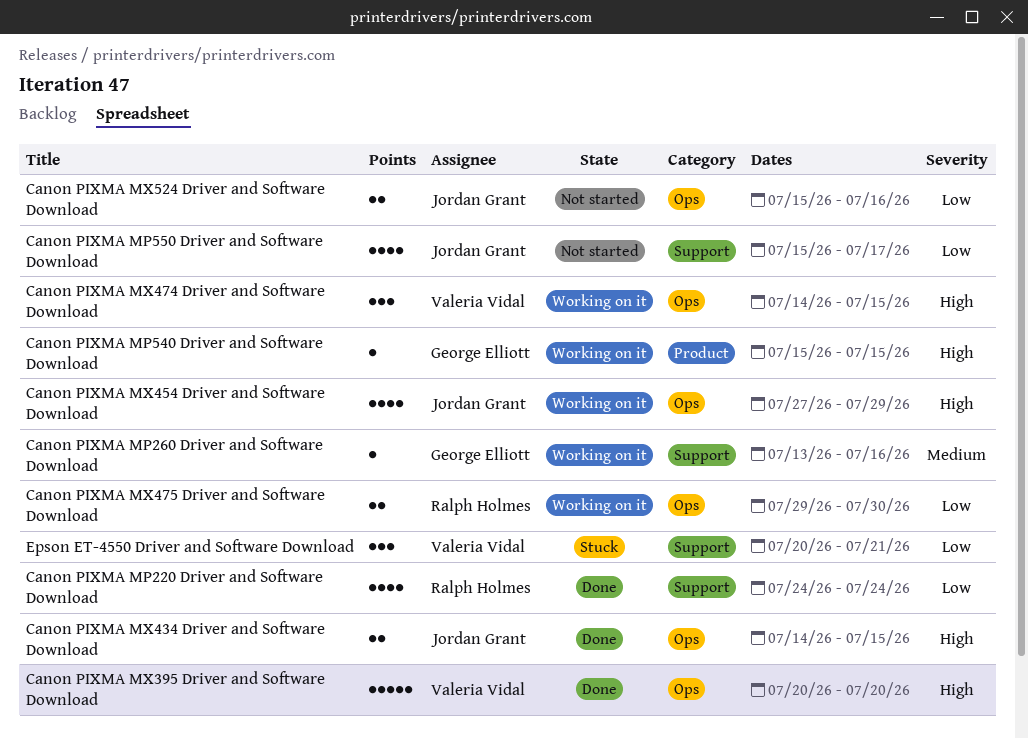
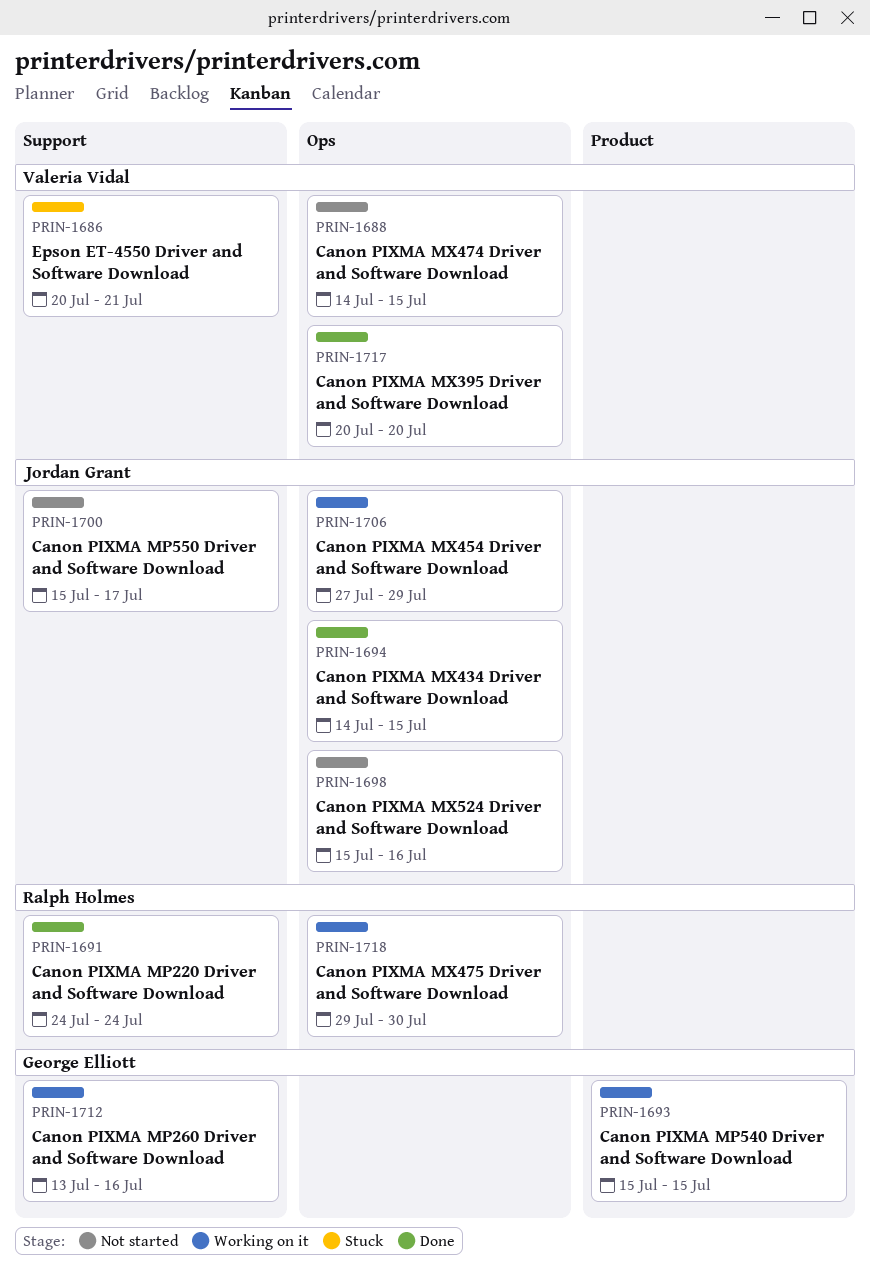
Canon PIXMA MX474 Driver and Software Download, status: Working on it -> Not started

